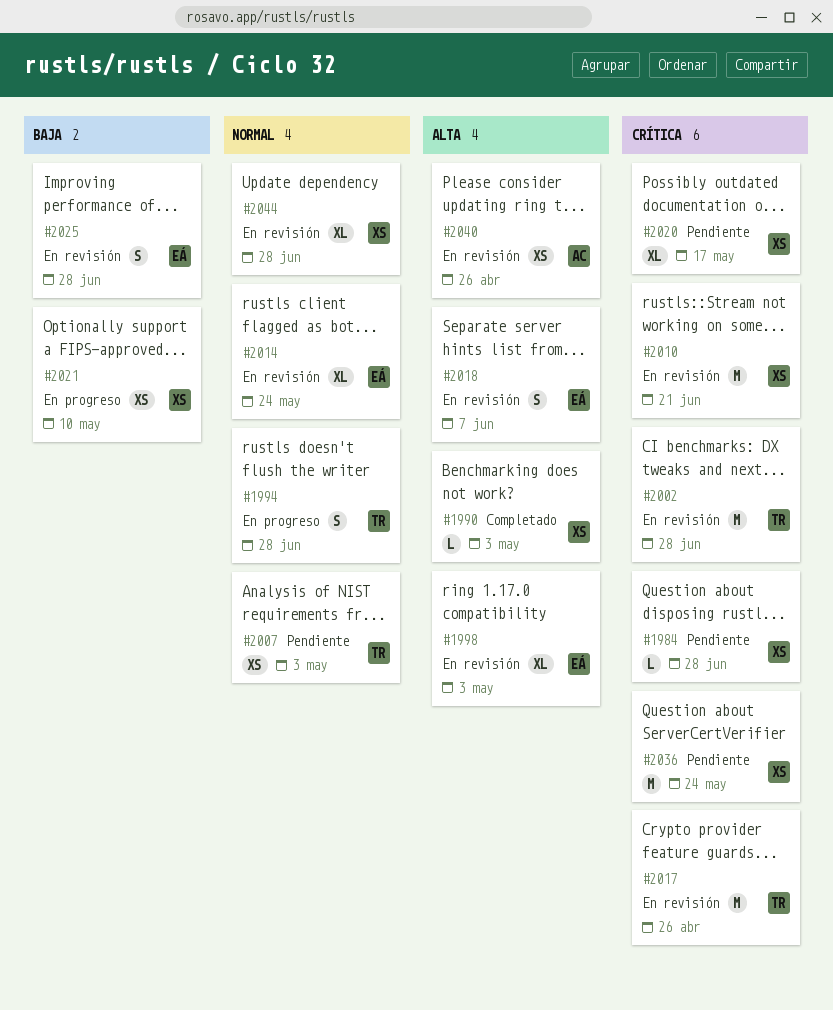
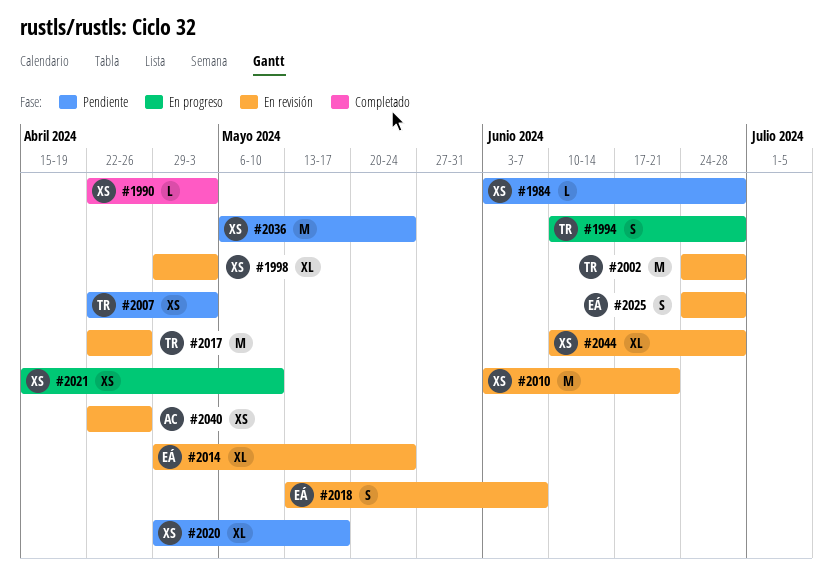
#1998, owner: EÁ -> XS

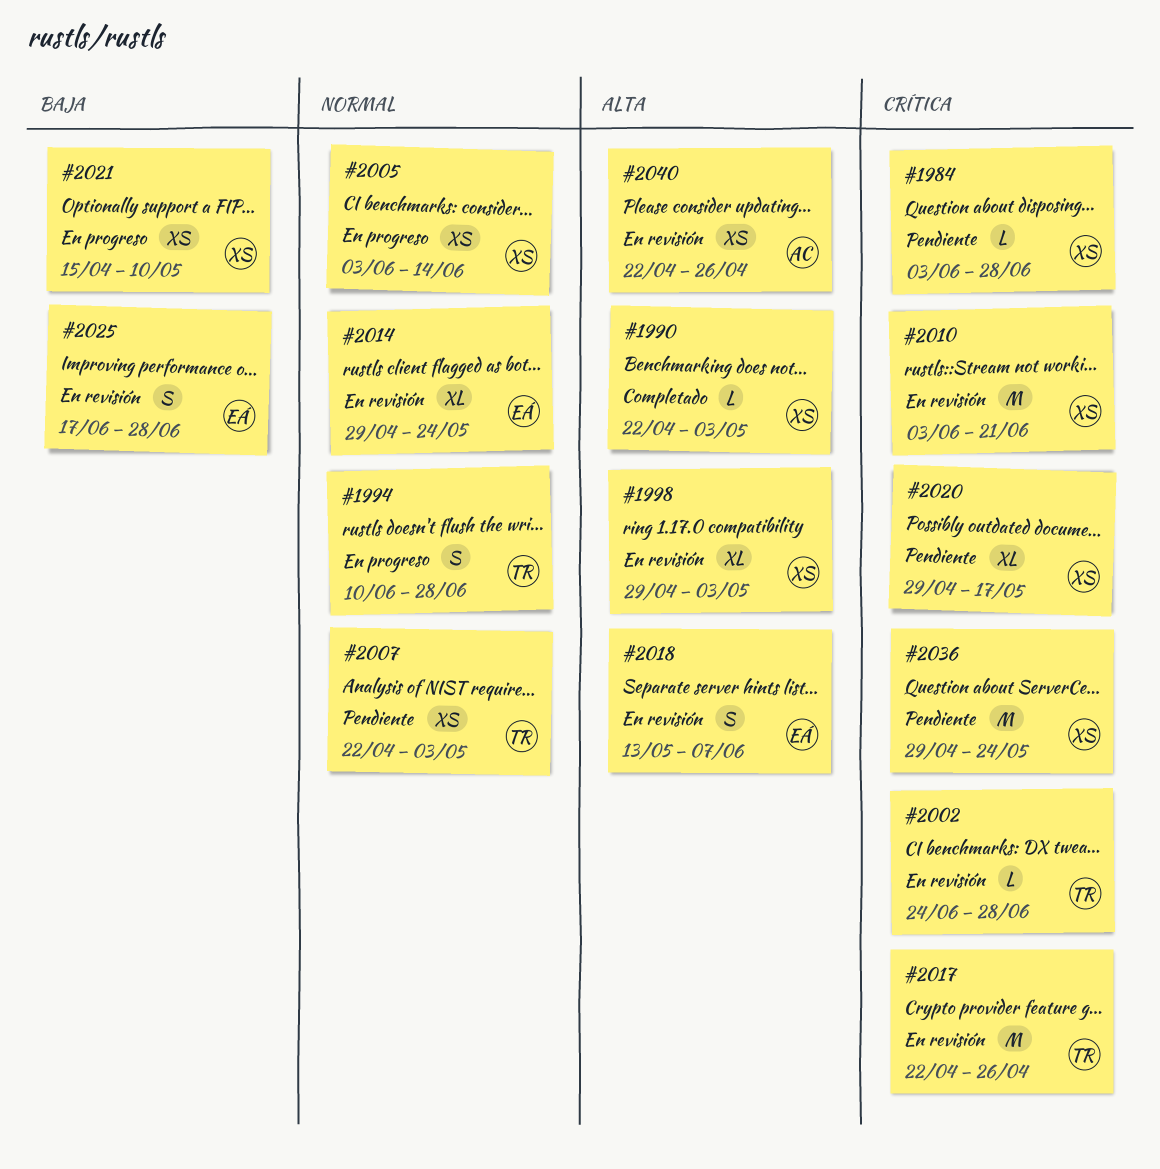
#2002, estimate: M -> L
#2005: none -> present
#2025, start: Jun 24 -> Jun 17
#2036, start: May 6 -> Apr 29
#2044: present -> none

